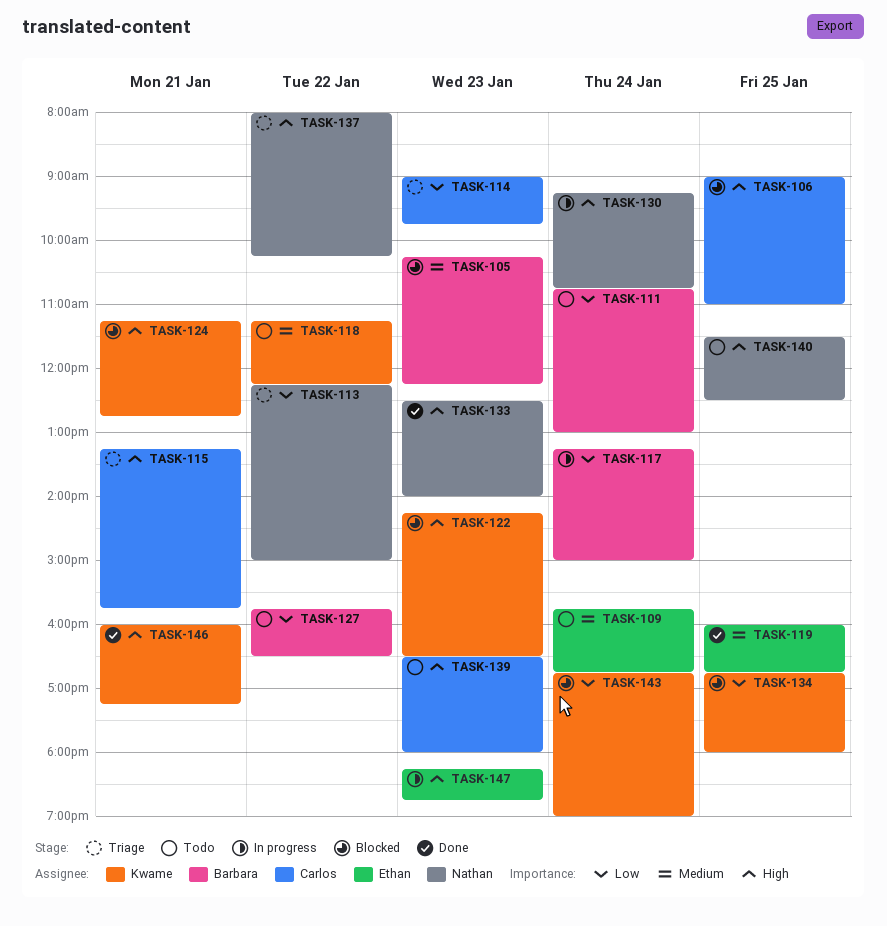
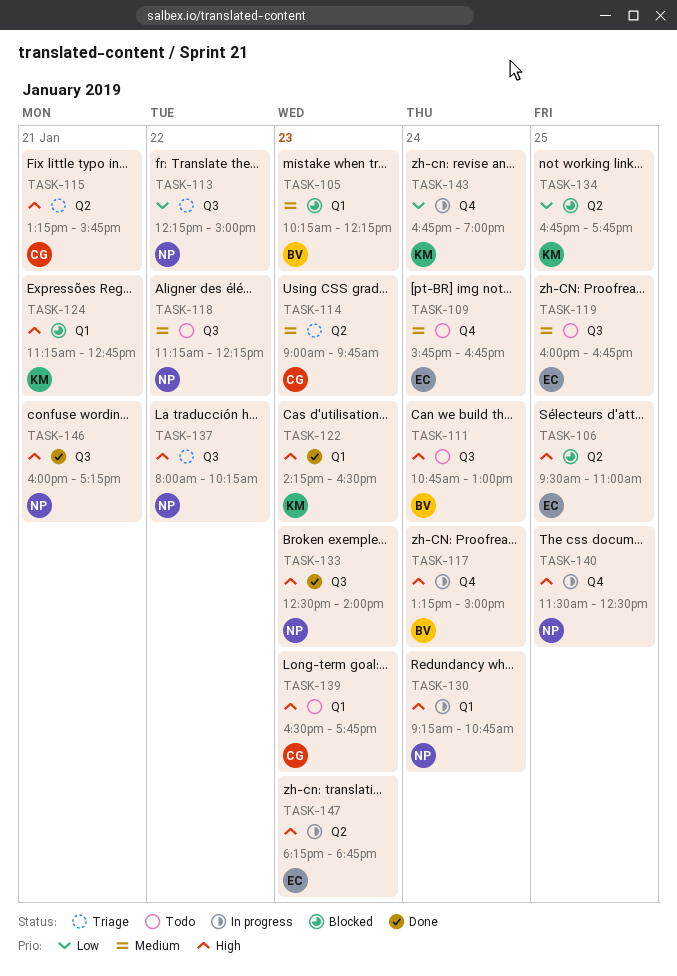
TASK-106, owner: Carlos -> Ethan
TASK-106, begins: 09:00 -> 09:30
TASK-111, priority: Low -> High
TASK-114, priority: Low -> Medium
TASK-117, priority: Low -> High
TASK-118, owner: Kwame -> Nathan
TASK-119, status: Done -> Todo
TASK-122, status: Blocked -> Done
TASK-127: present -> none
TASK-134, ends: 18:00 -> 17:45
TASK-139, ends: 18:00 -> 17:45
TASK-140, status: Todo -> In progress
TASK-143, status: Blocked -> In progress
TASK-146, owner: Kwame -> Nathan

